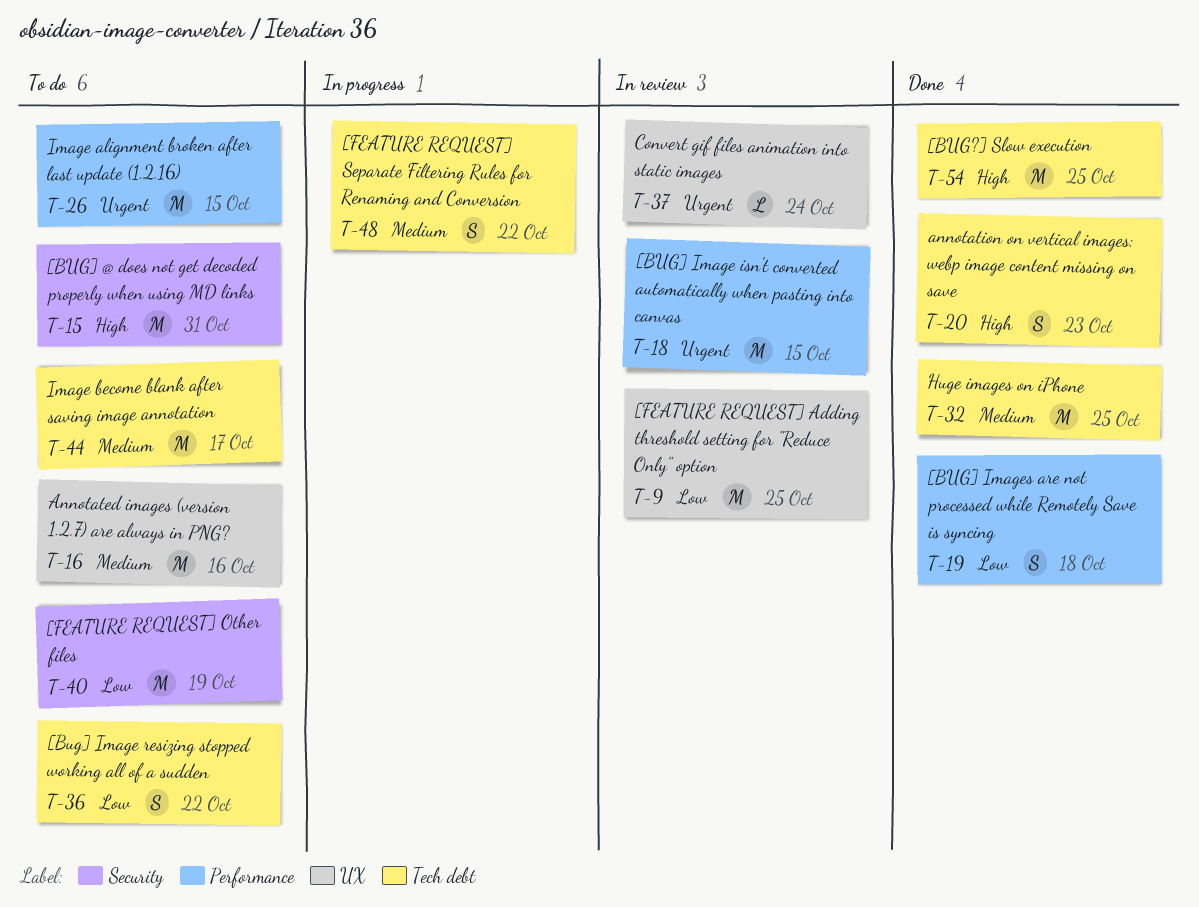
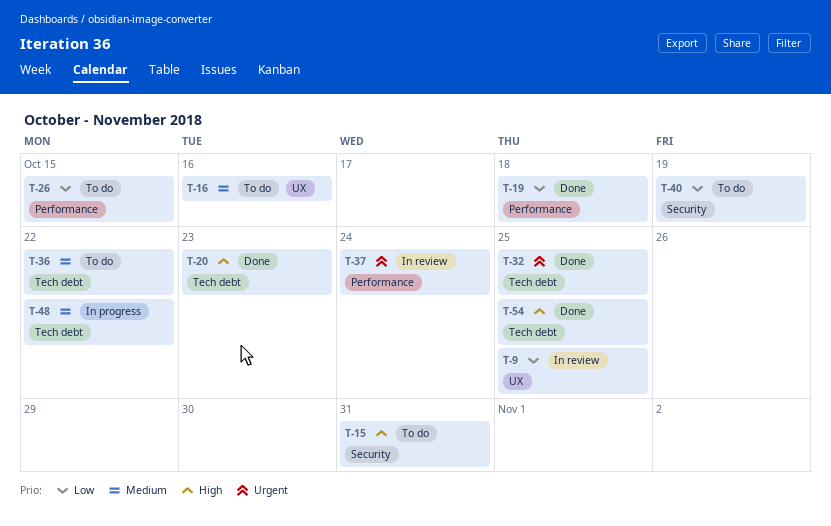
T-18: present -> none
T-26, priority: Urgent -> Low
T-32, priority: Medium -> Urgent
T-36, priority: Low -> Medium
T-37, label: UX -> Performance
T-44: present -> none

